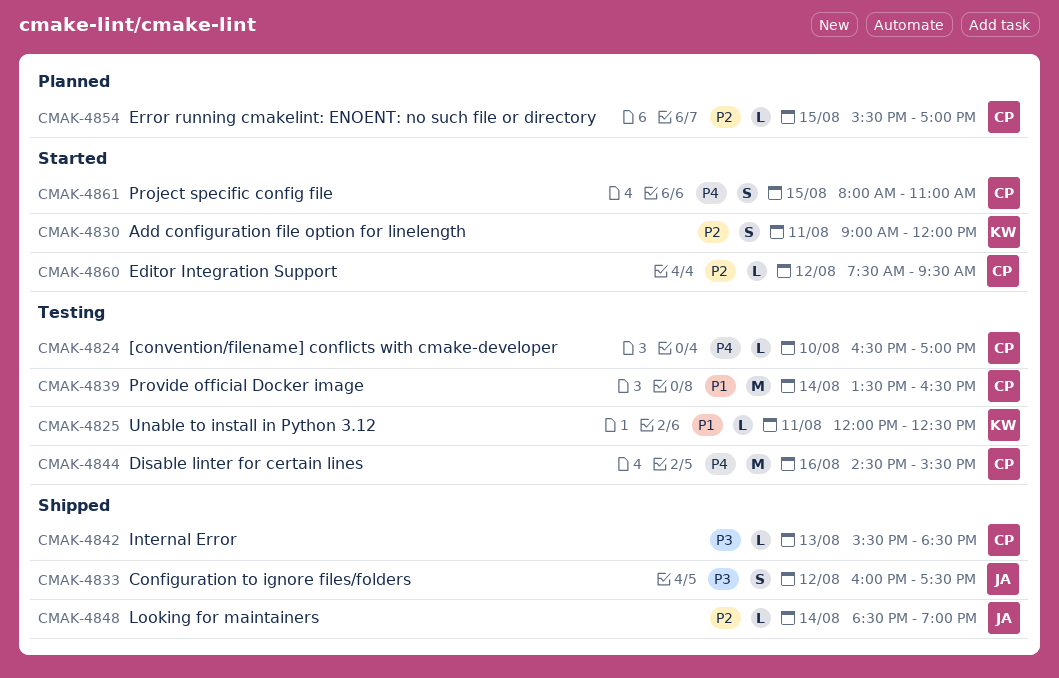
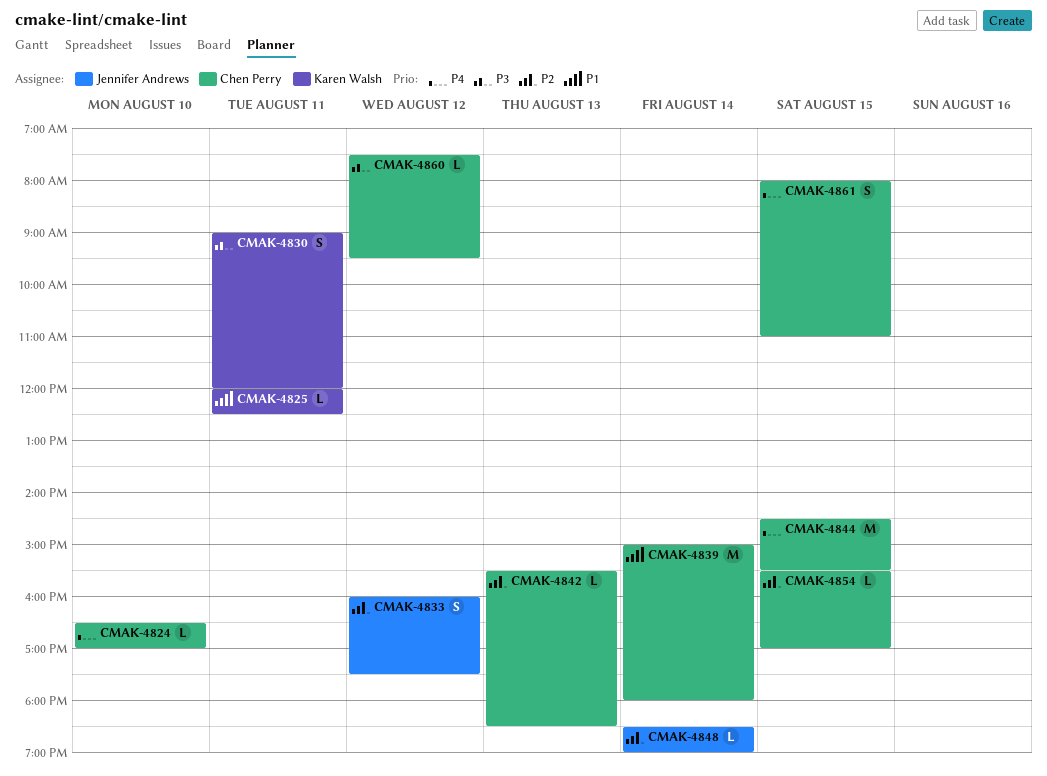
CMAK-4830, priority: P2 -> P3
CMAK-4833, priority: P3 -> P2
CMAK-4839, begins: 13:30 -> 15:00
CMAK-4839, ends: 16:30 -> 18:00
CMAK-4842, priority: P3 -> P2
CMAK-4844, day: Aug 16 -> Aug 15
CMAK-4860, priority: P2 -> P3

